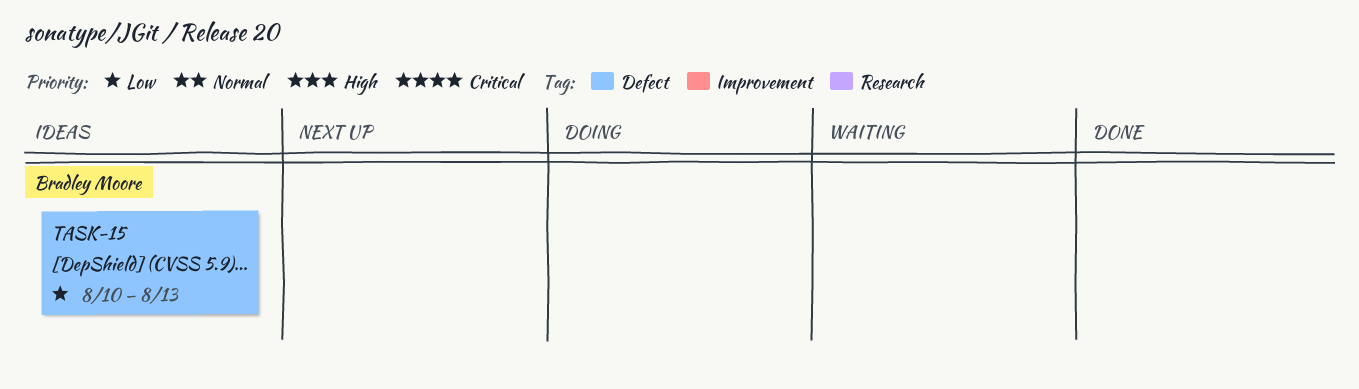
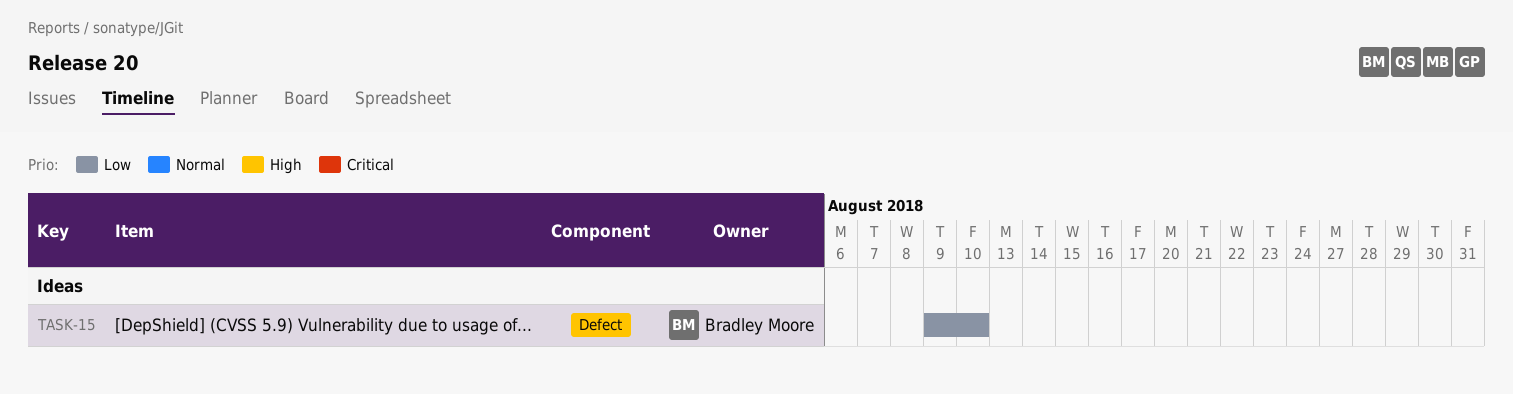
TASK-15, start: Aug 10 -> Aug 9
TASK-15, due: Aug 13 -> Aug 10

